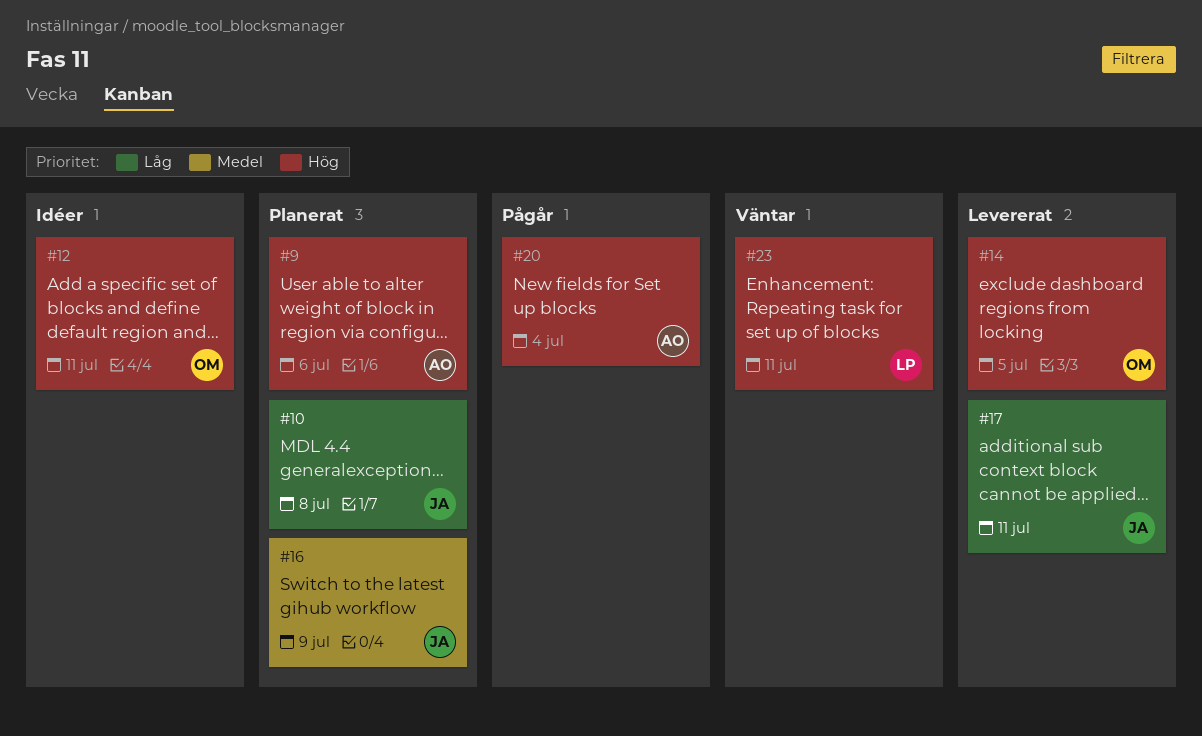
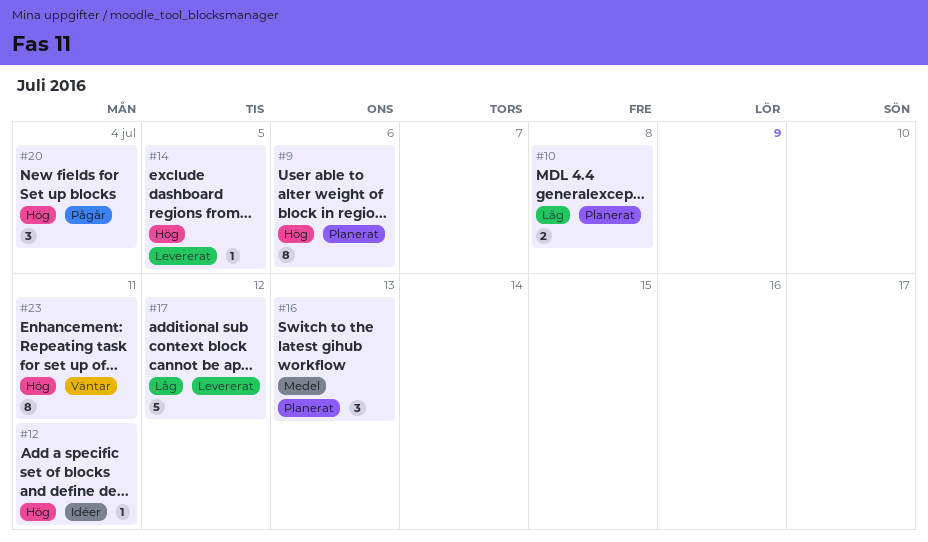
#16, due: Jul 9 -> Jul 13
#17, due: Jul 11 -> Jul 12

